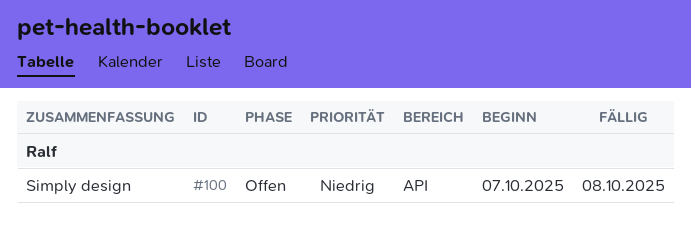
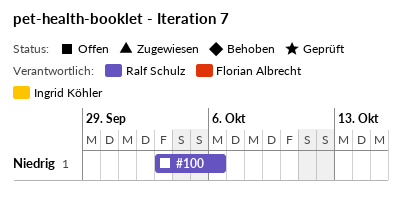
#100, start: Oct 7 -> Oct 3
#100, due: Oct 8 -> Oct 6

